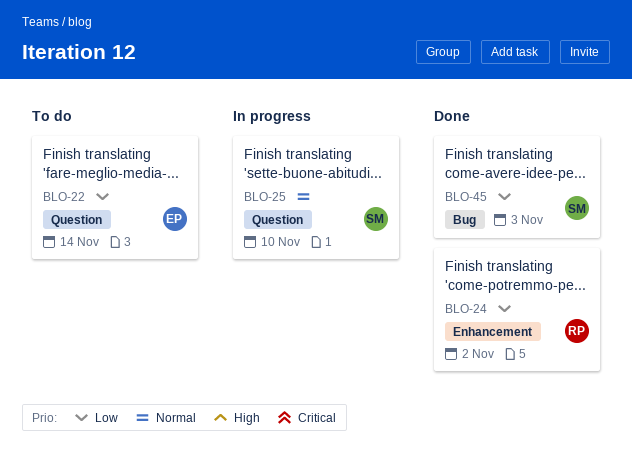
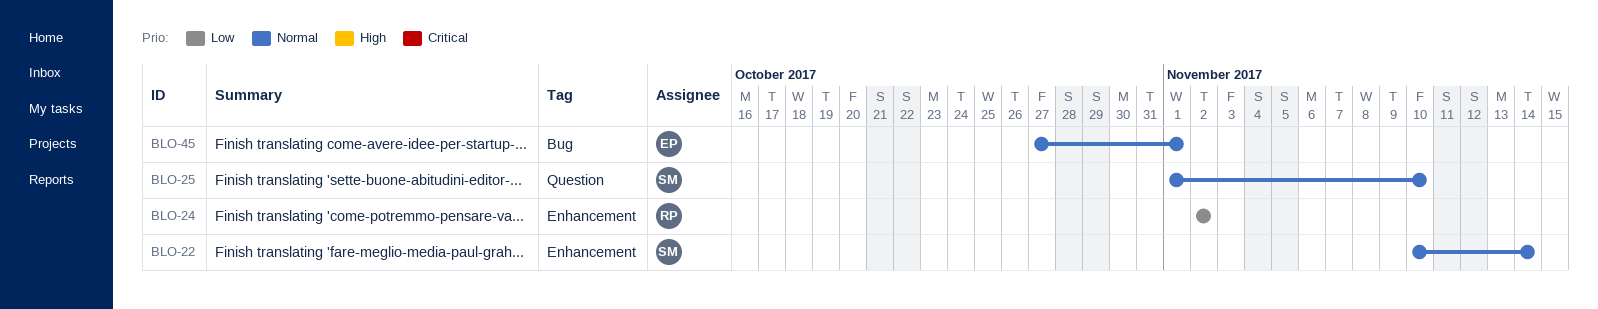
BLO-22, owner: EP -> SM
BLO-22, priority: Low -> Normal
BLO-22, label: Question -> Enhancement
BLO-45, owner: SM -> EP
BLO-45, priority: Low -> Normal
BLO-45, due: Nov 3 -> Nov 1

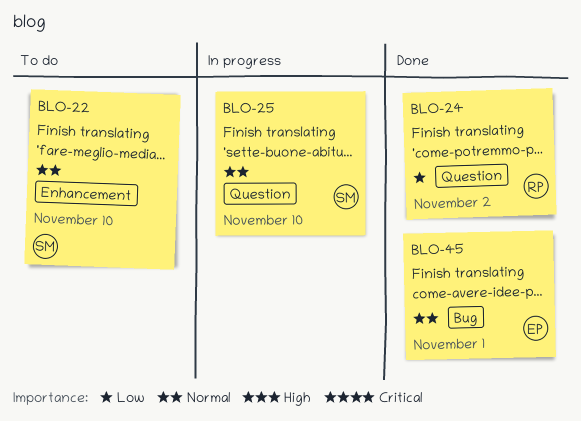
BLO-22, due: Nov 14 -> Nov 10
BLO-24, label: Enhancement -> Question

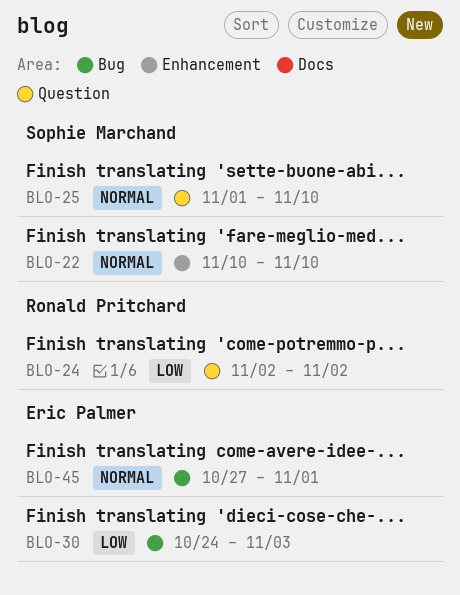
BLO-30: none -> present

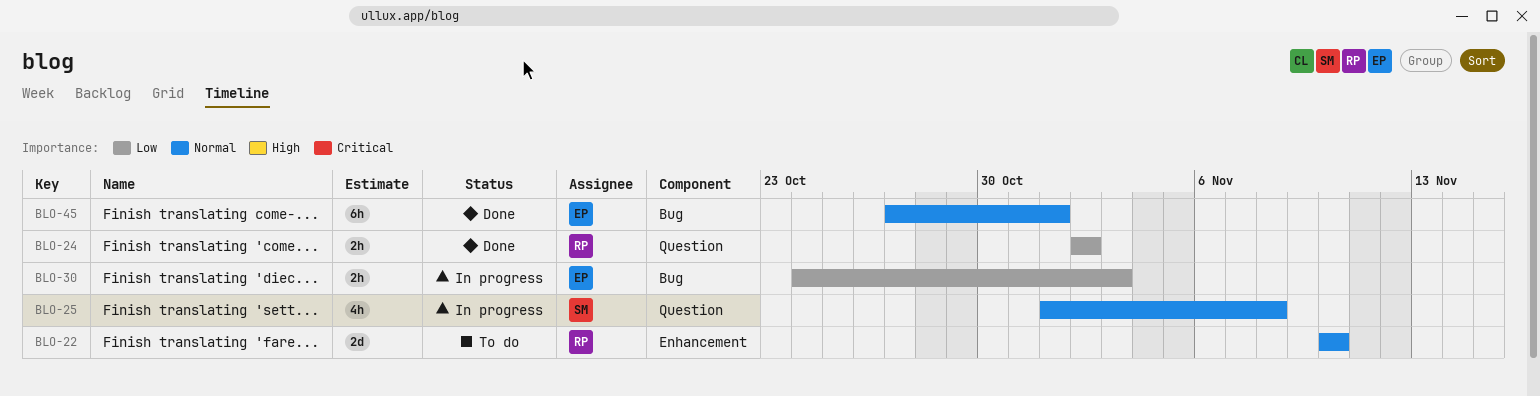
BLO-22, owner: Sophie Marchand -> Ronald Pritchard
BLO-25, due: Nov 10 -> Nov 8

